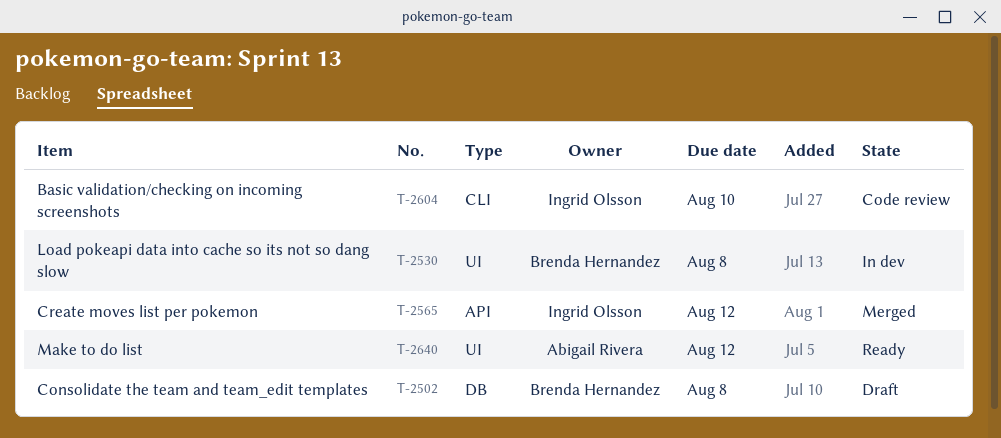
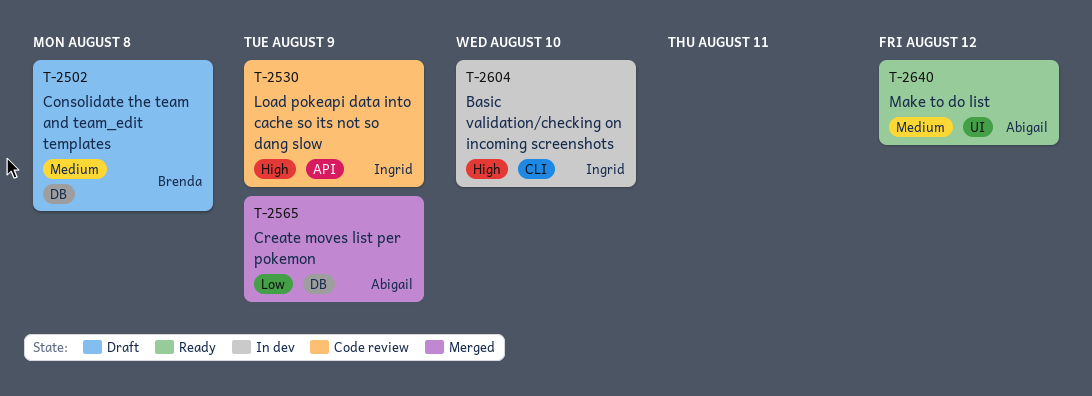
T-2530, status: In dev -> Code review
T-2530, owner: Brenda Hernandez -> Ingrid Olsson
T-2530, label: UI -> API
T-2530, due: Aug 8 -> Aug 9
T-2565, owner: Ingrid Olsson -> Abigail Rivera
T-2565, label: API -> DB
T-2565, due: Aug 12 -> Aug 9
T-2604, status: Code review -> In dev

